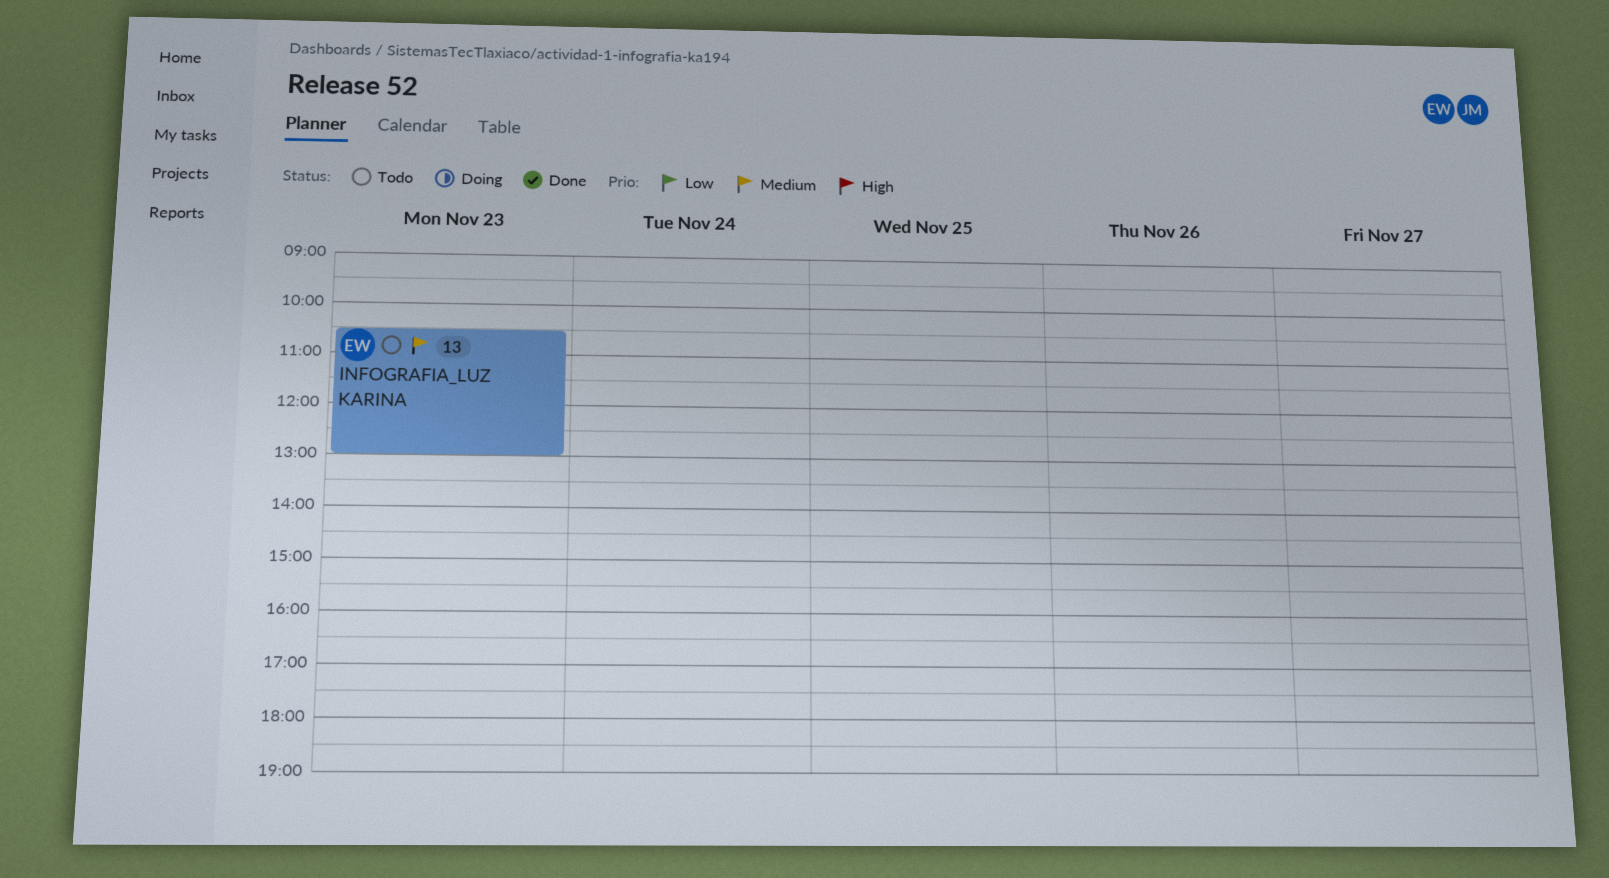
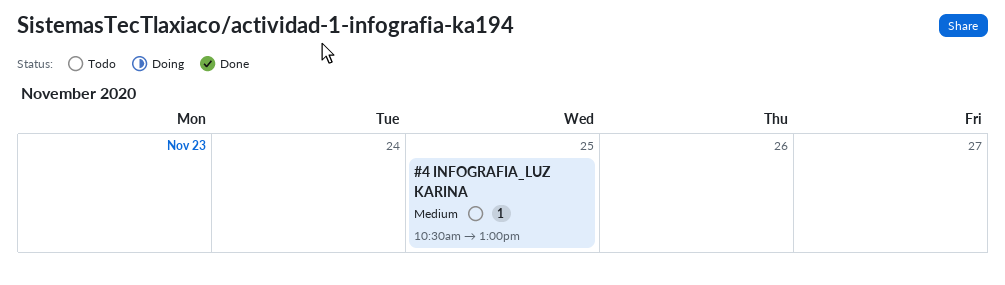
INFOGRAFIA_LUZ KARINA, estimate: 13 -> 1
INFOGRAFIA_LUZ KARINA, day: Nov 23 -> Nov 25

